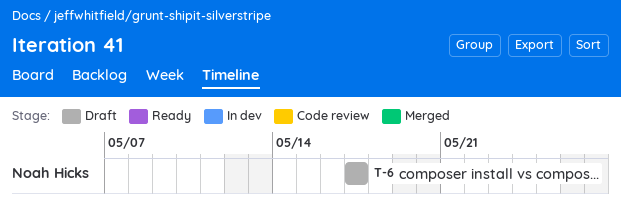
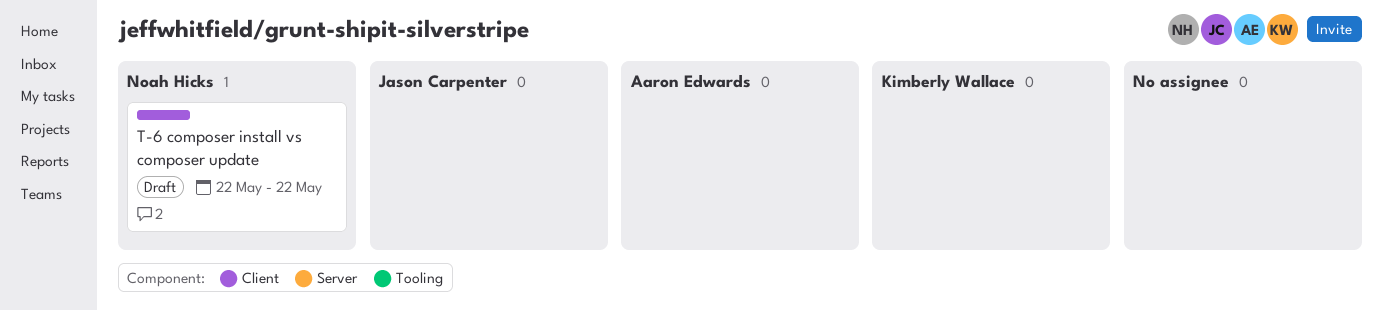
T-6, start: May 17 -> May 22
T-6, due: May 17 -> May 22

